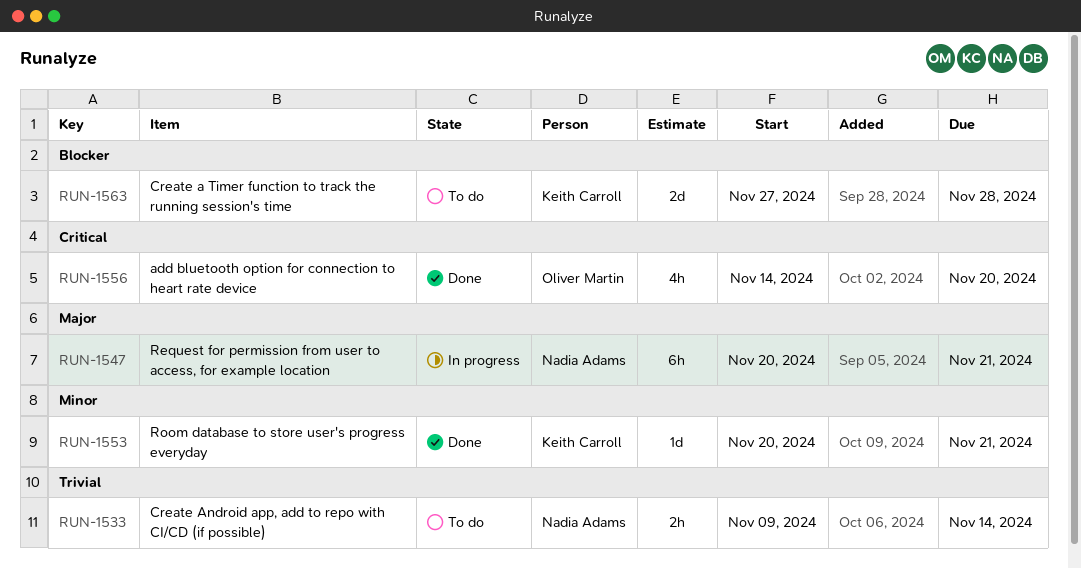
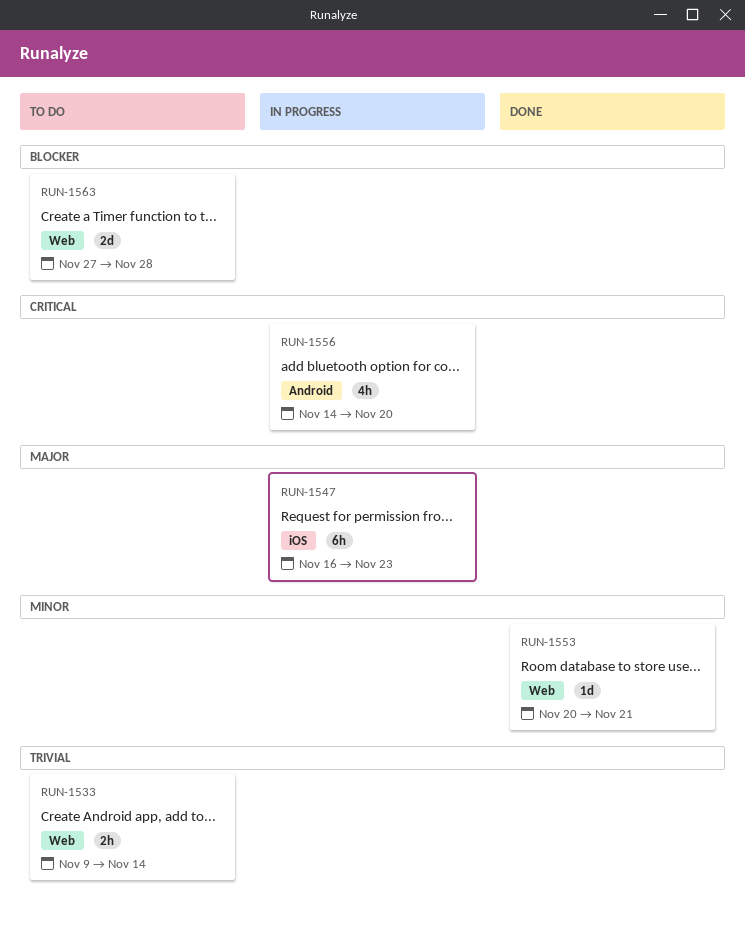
RUN-1547, start: Nov 20 -> Nov 16
RUN-1547, due: Nov 21 -> Nov 23
RUN-1556, status: Done -> In progress

